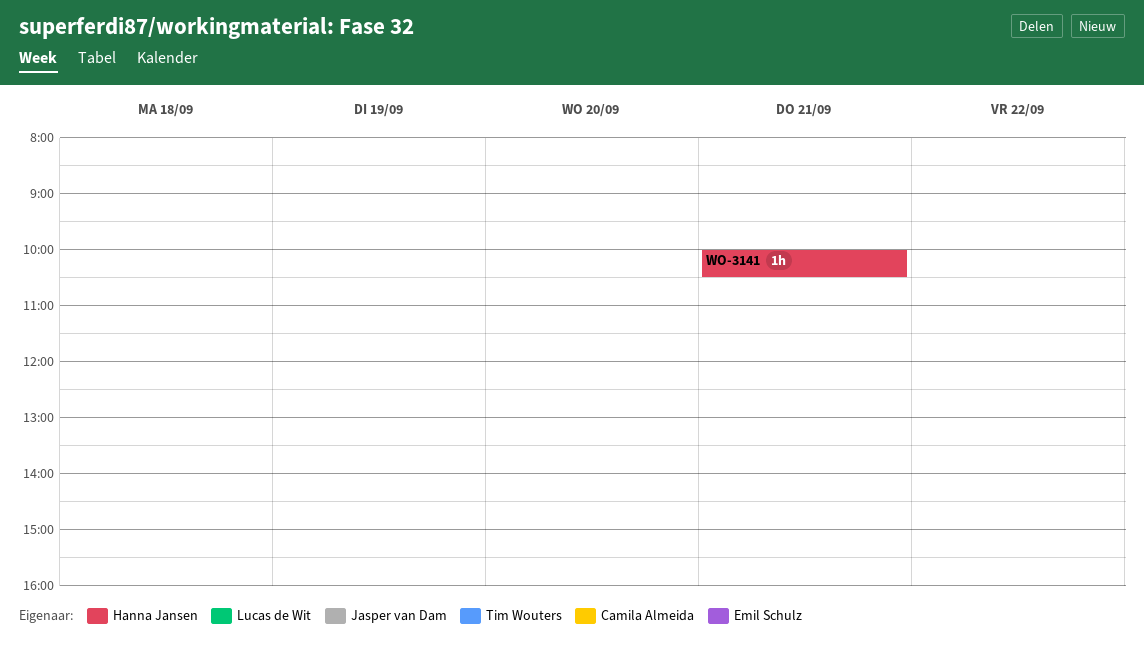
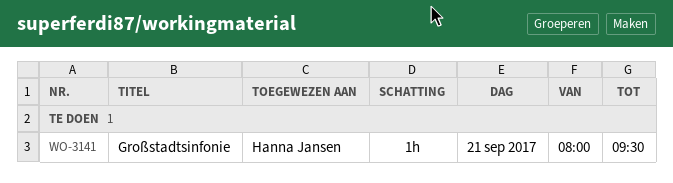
WO-3141, begins: 10:00 -> 08:00
WO-3141, ends: 10:30 -> 09:30

